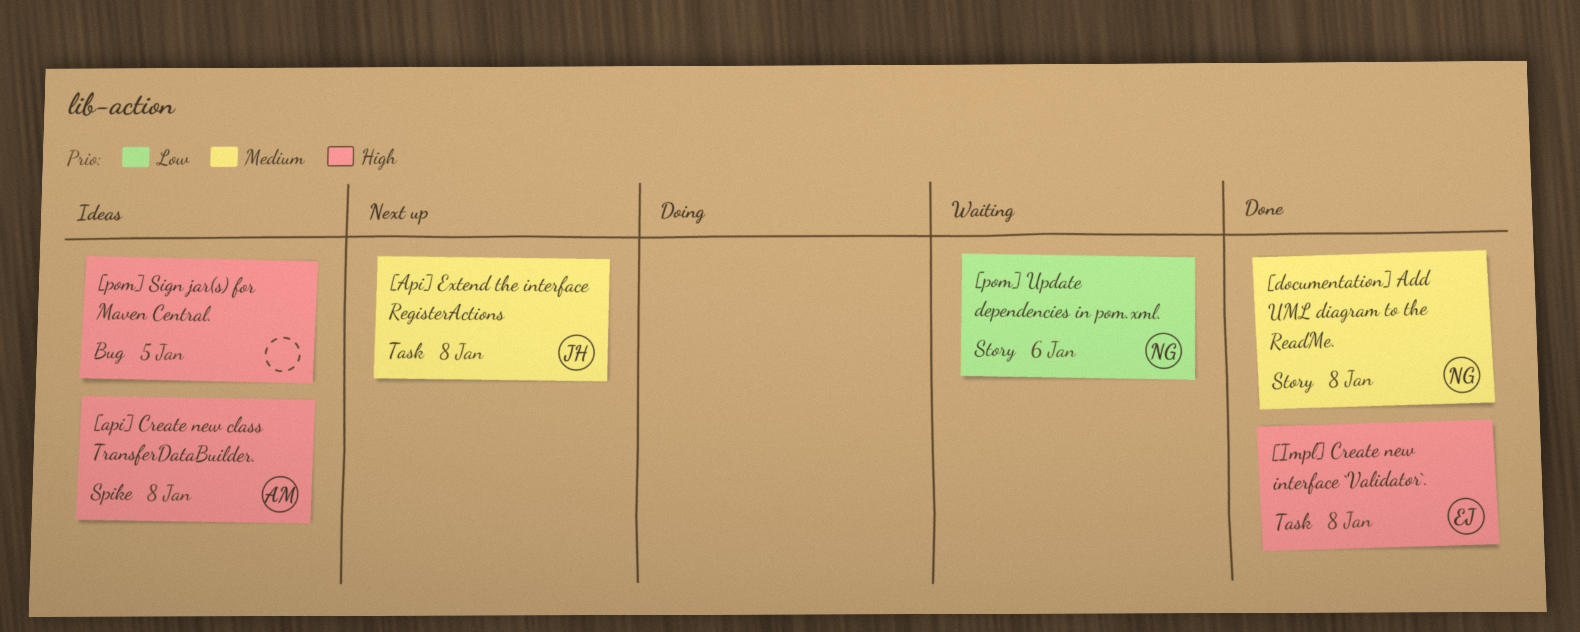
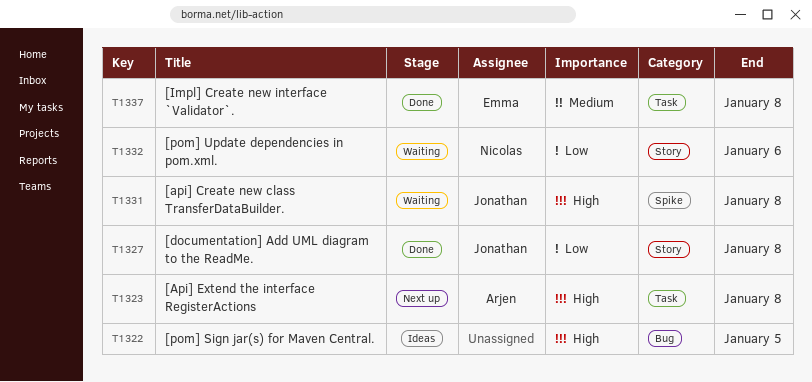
[api] Create new class TransferDataBuilder., status: Ideas -> Waiting
[api] Create new class TransferDataBuilder., owner: Arjen -> Jonathan
[Api] Extend the interface RegisterActions, owner: Jonathan -> Arjen
[Api] Extend the interface RegisterActions, priority: Medium -> High
[documentation] Add UML diagram to the ReadMe., owner: Nicolas -> Jonathan
[documentation] Add UML diagram to the ReadMe., priority: Medium -> Low
[Impl] Create new interface `Validator`., priority: High -> Medium

